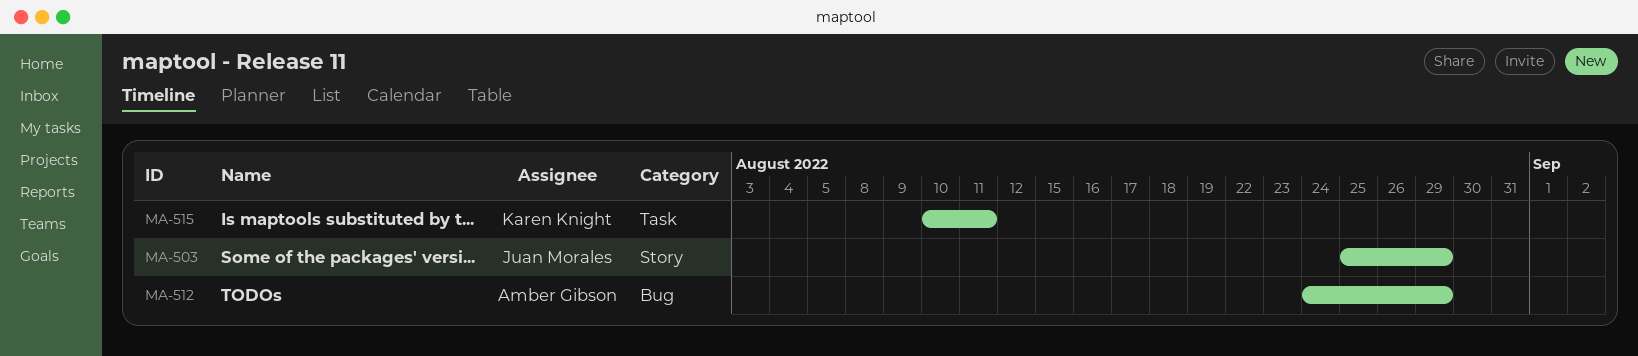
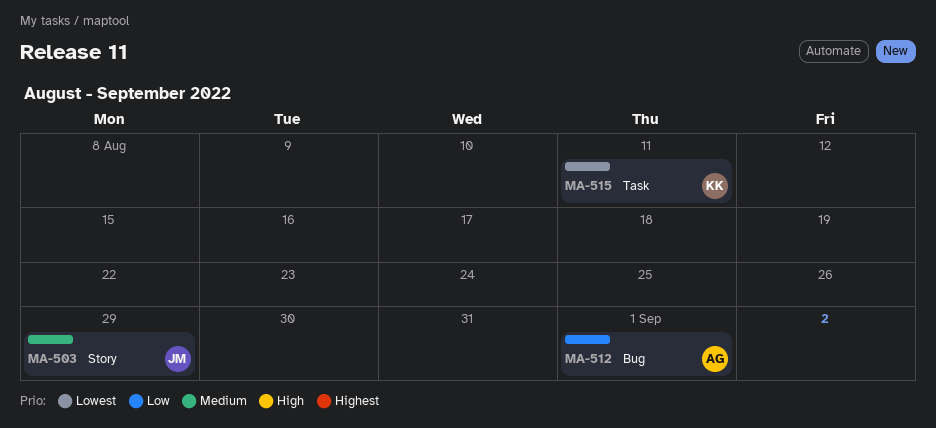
MA-512, due: Aug 29 -> Sep 1

